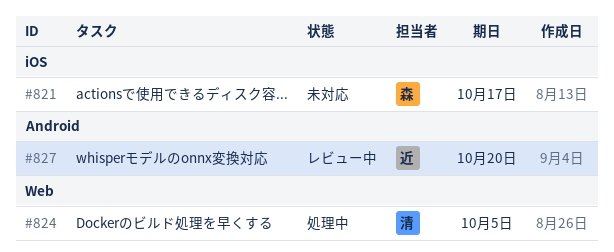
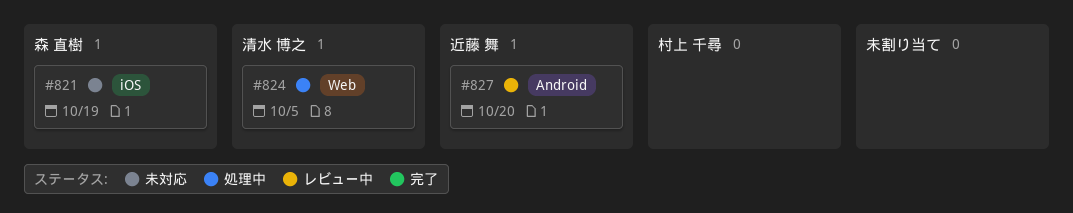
#821, due: Oct 17 -> Oct 19

